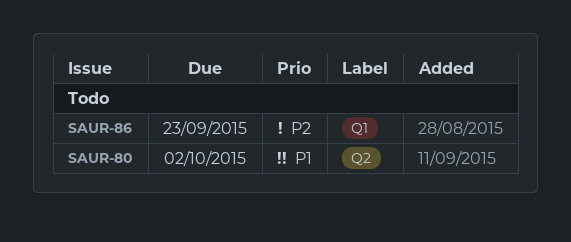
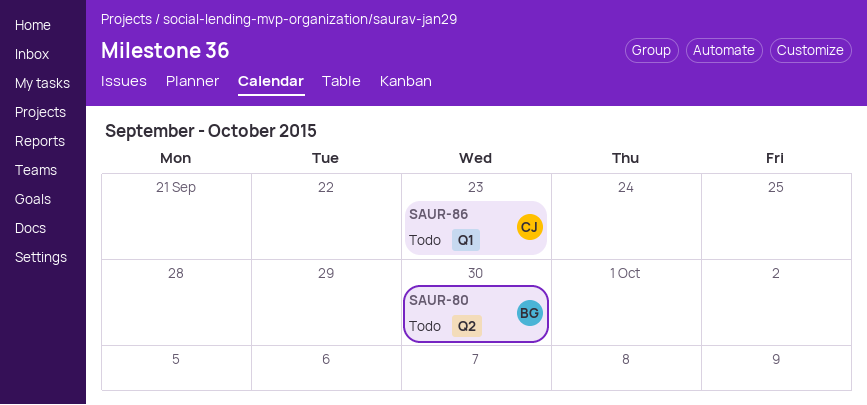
SAUR-80, due: Oct 2 -> Sep 30

